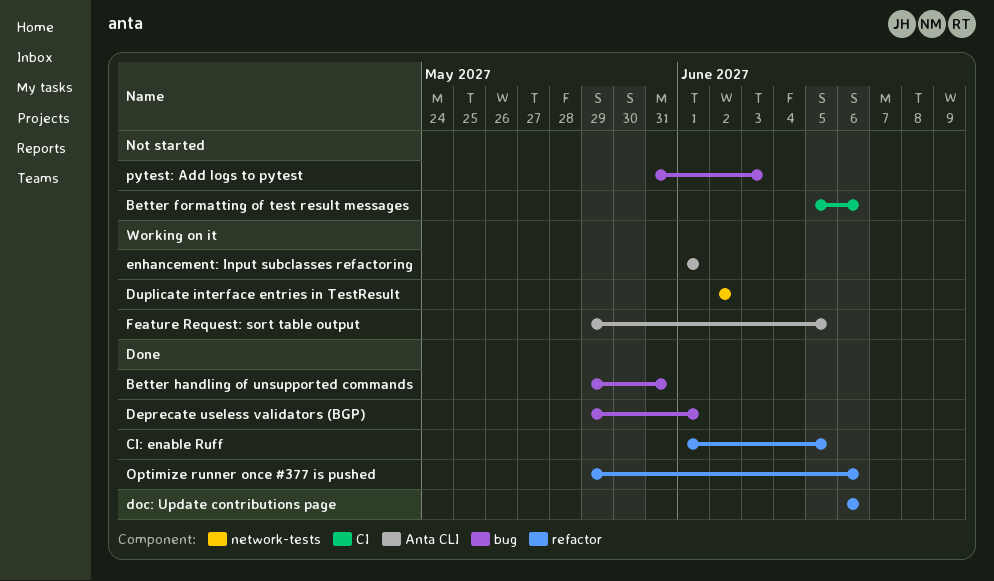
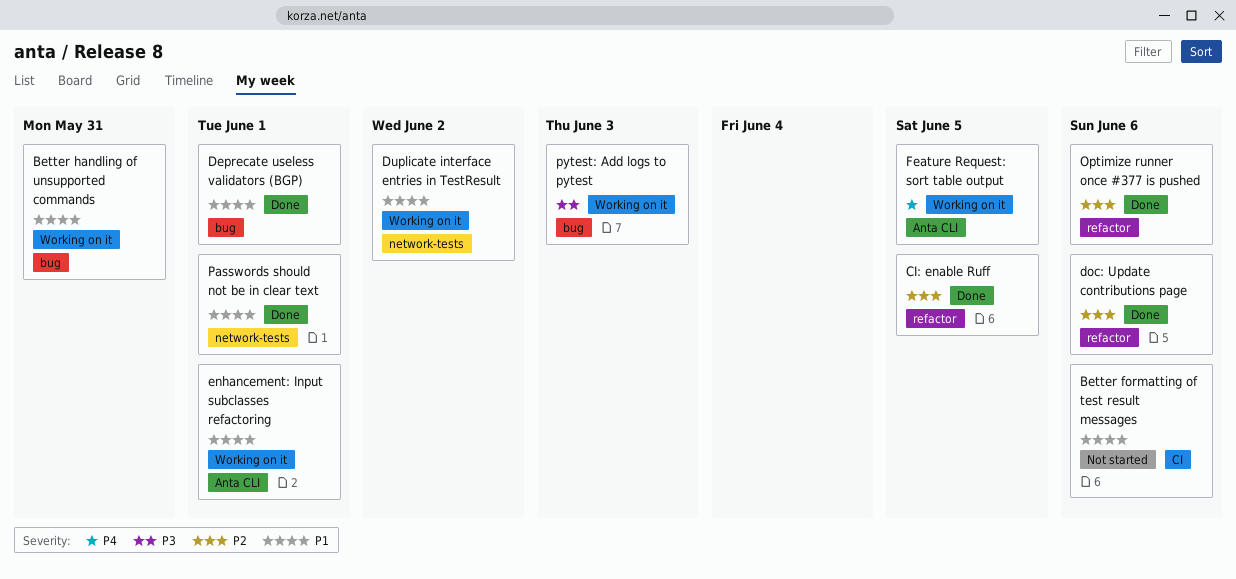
Better handling of unsupported commands, status: Done -> Working on it
Passwords should not be in clear text: none -> present
pytest: Add logs to pytest, status: Not started -> Working on it

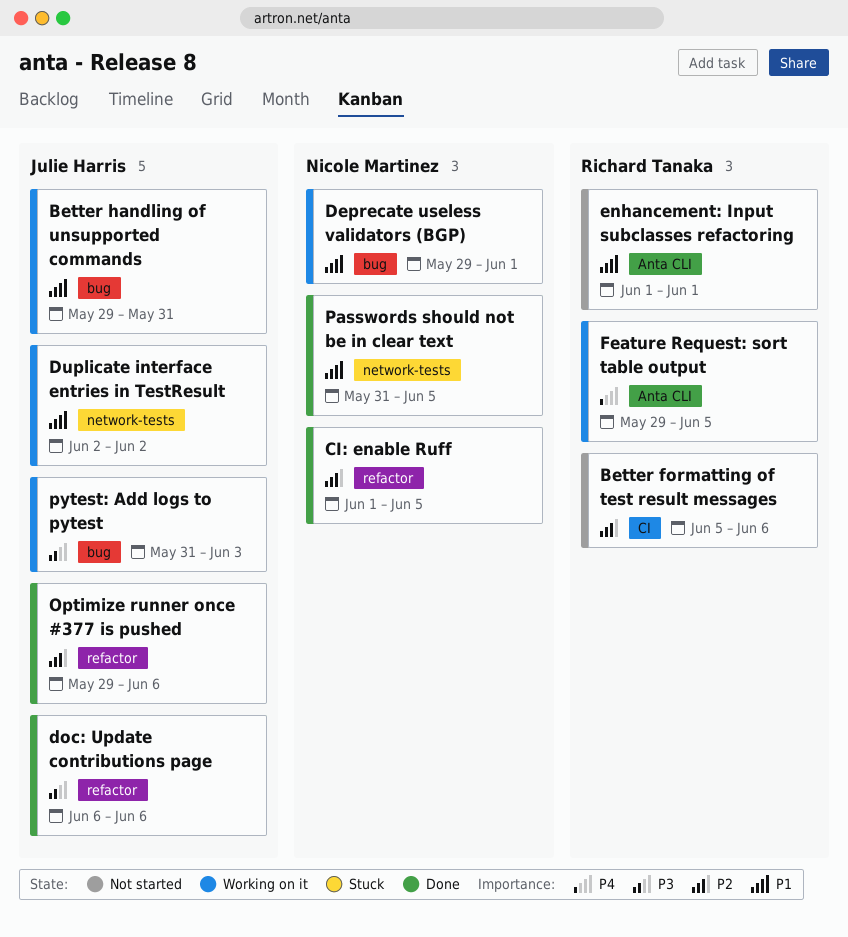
Better formatting of test result messages, priority: P1 -> P2
Deprecate useless validators (BGP), status: Done -> Working on it
doc: Update contributions page, priority: P2 -> P3
enhancement: Input subclasses refactoring, status: Working on it -> Not started
Passwords should not be in clear text, due: Jun 1 -> Jun 5

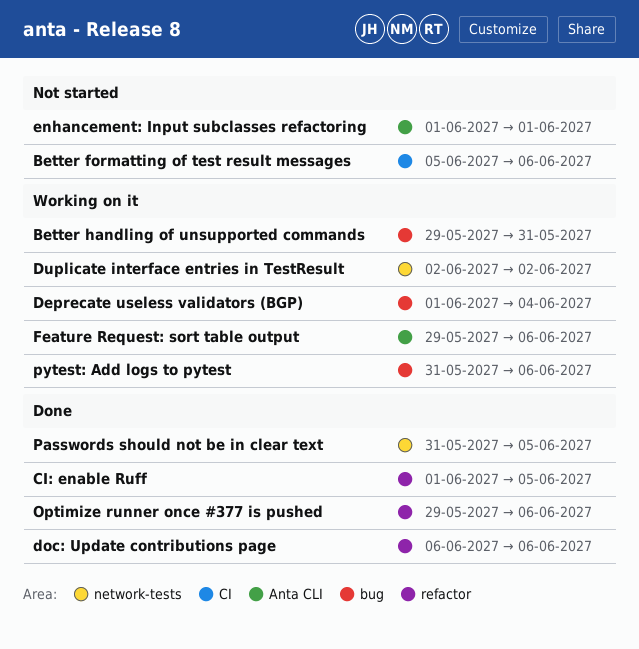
Deprecate useless validators (BGP), start: May 29 -> Jun 1
Deprecate useless validators (BGP), due: Jun 1 -> Jun 4
Feature Request: sort table output, due: Jun 5 -> Jun 6
pytest: Add logs to pytest, due: Jun 3 -> Jun 6

